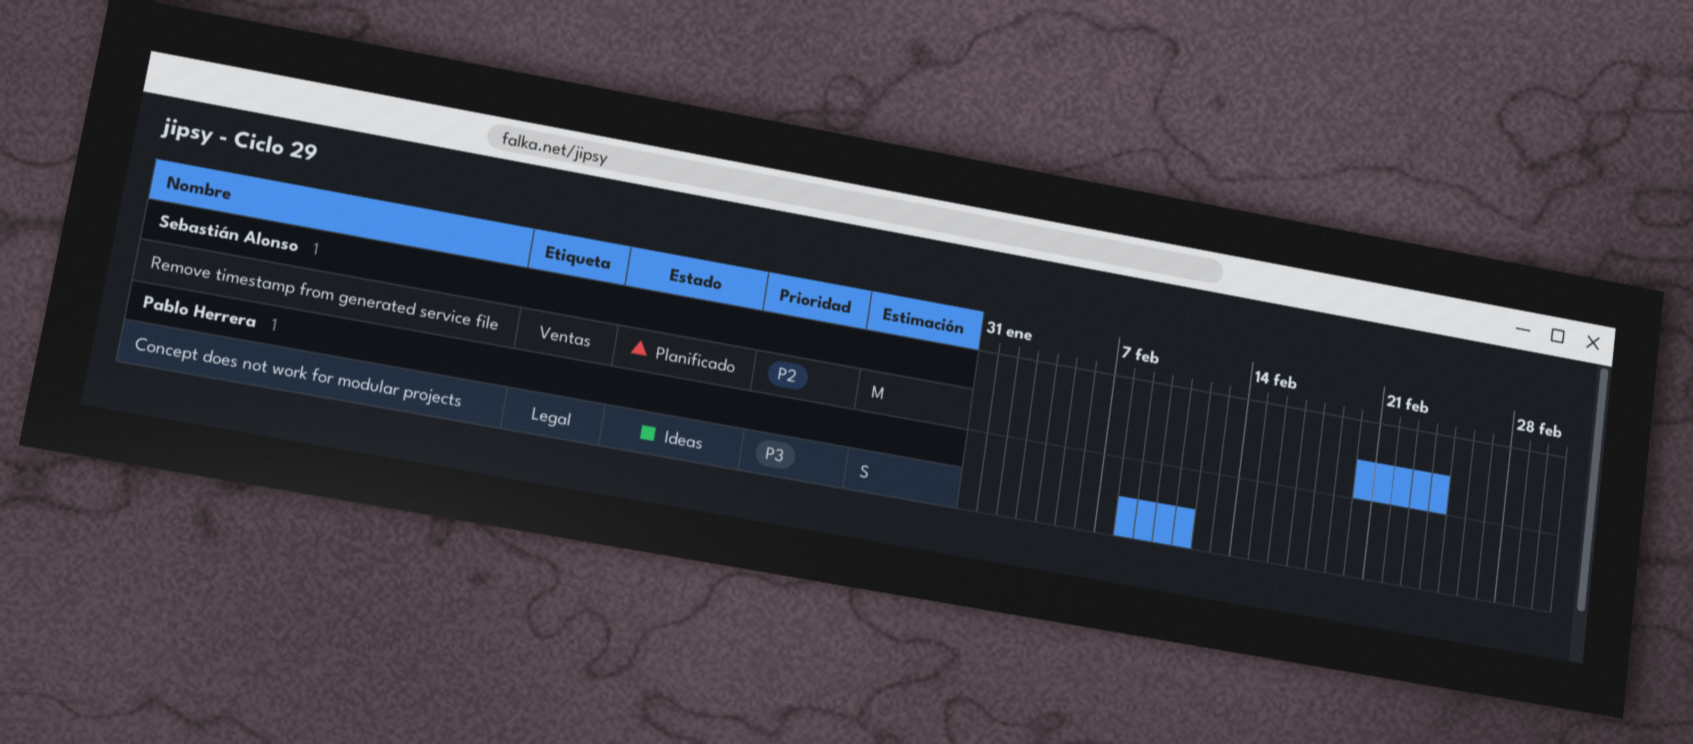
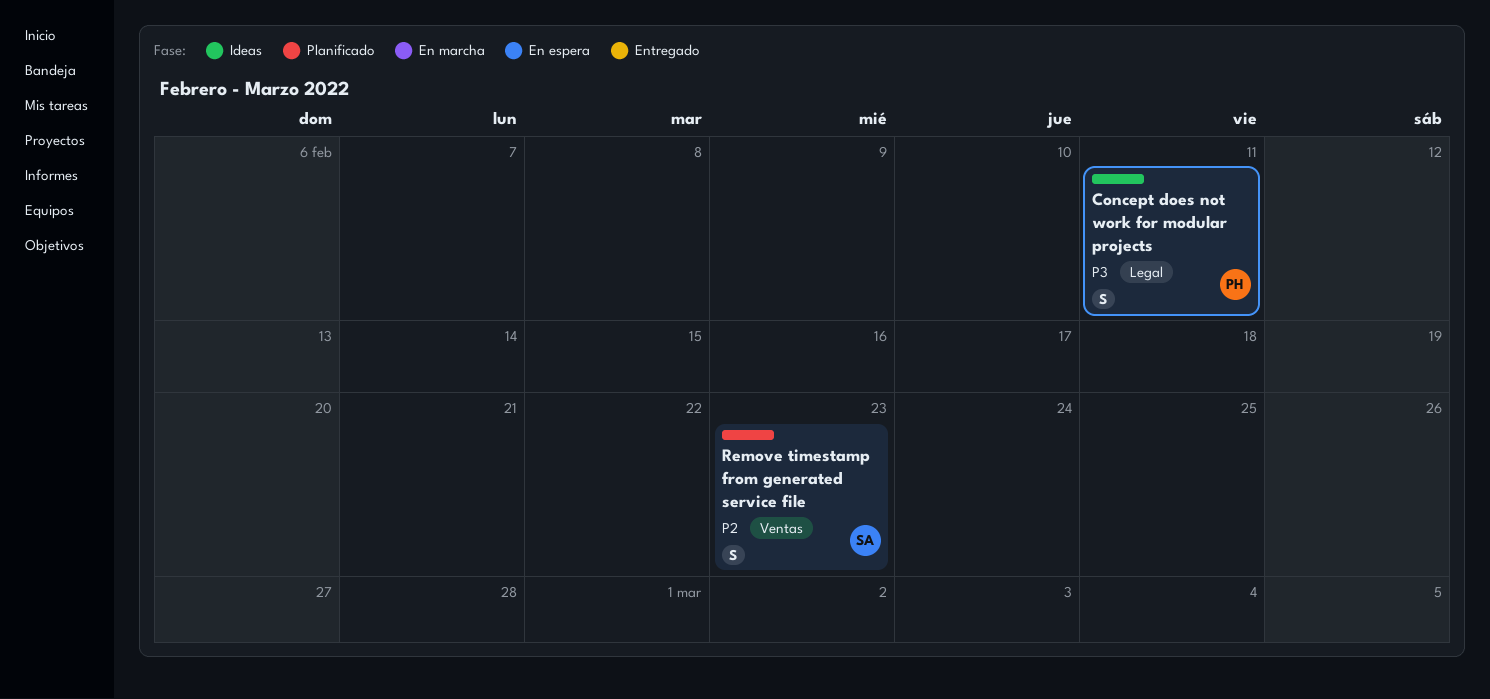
Remove timestamp from generated service file, estimate: M -> S
Remove timestamp from generated service file, due: Feb 24 -> Feb 23

